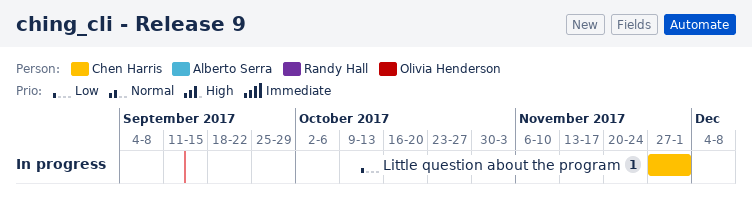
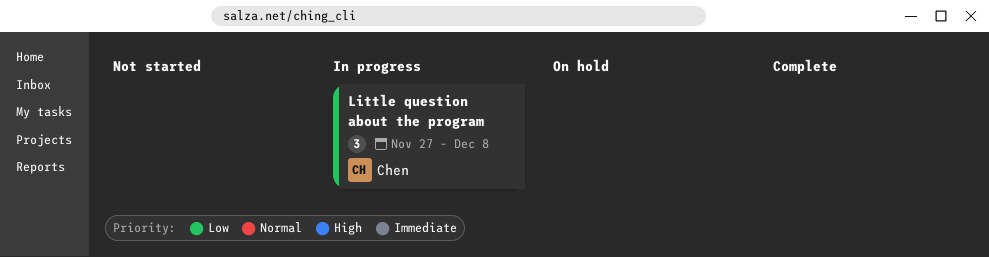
Little question about the program, estimate: 1 -> 3
Little question about the program, due: Dec 1 -> Dec 8

